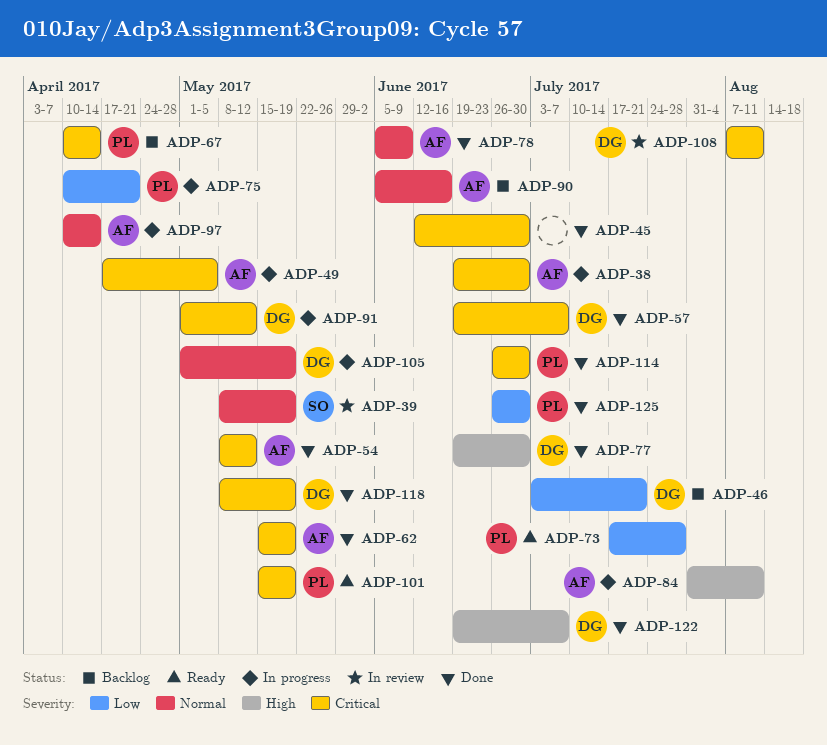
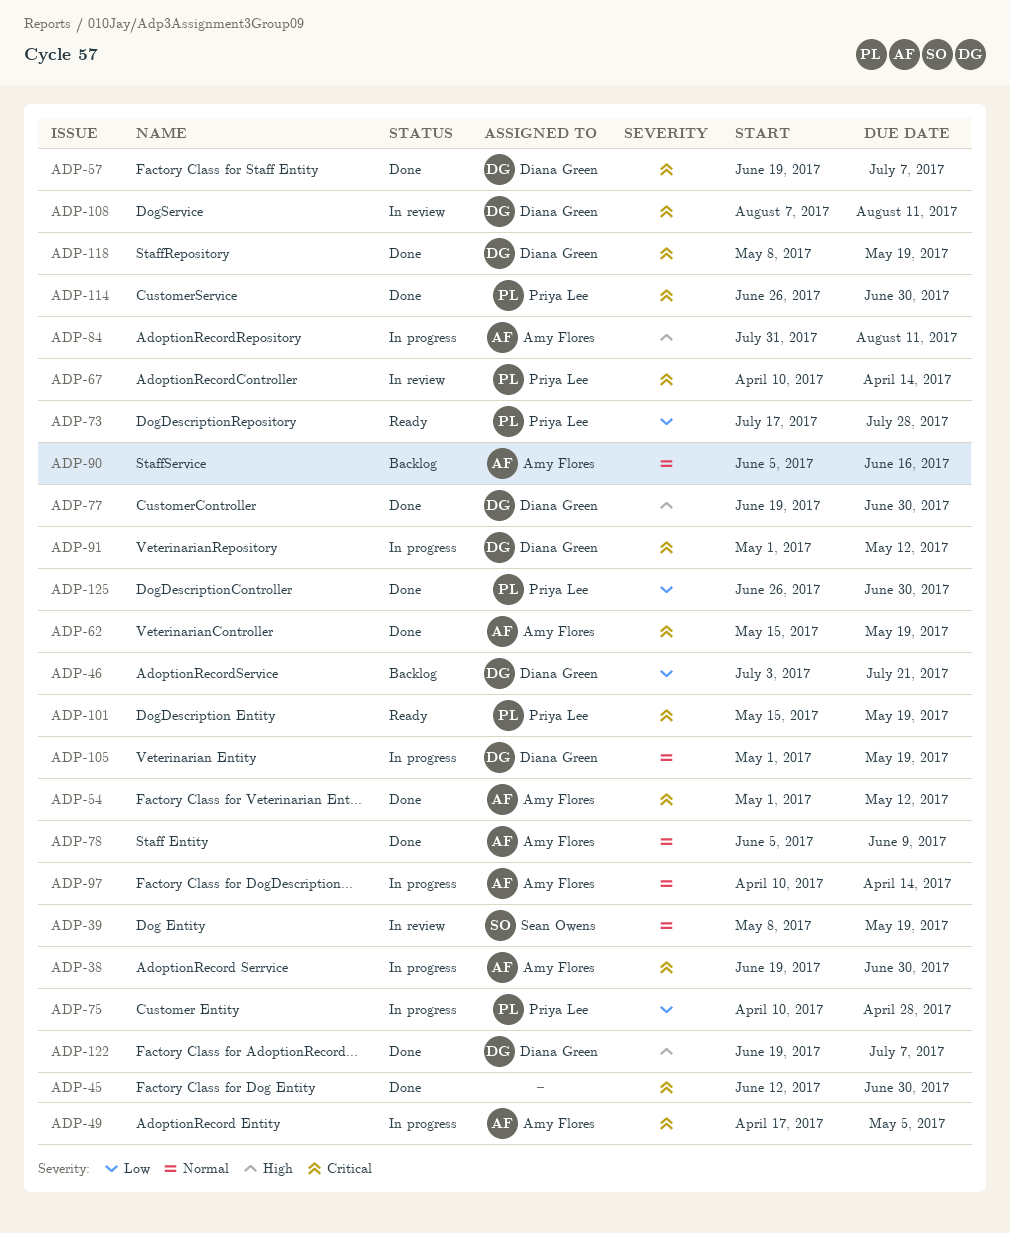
ADP-54, start: May 8 -> May 1
ADP-67, status: Backlog -> In review
ADP-75, due: Apr 21 -> Apr 28

